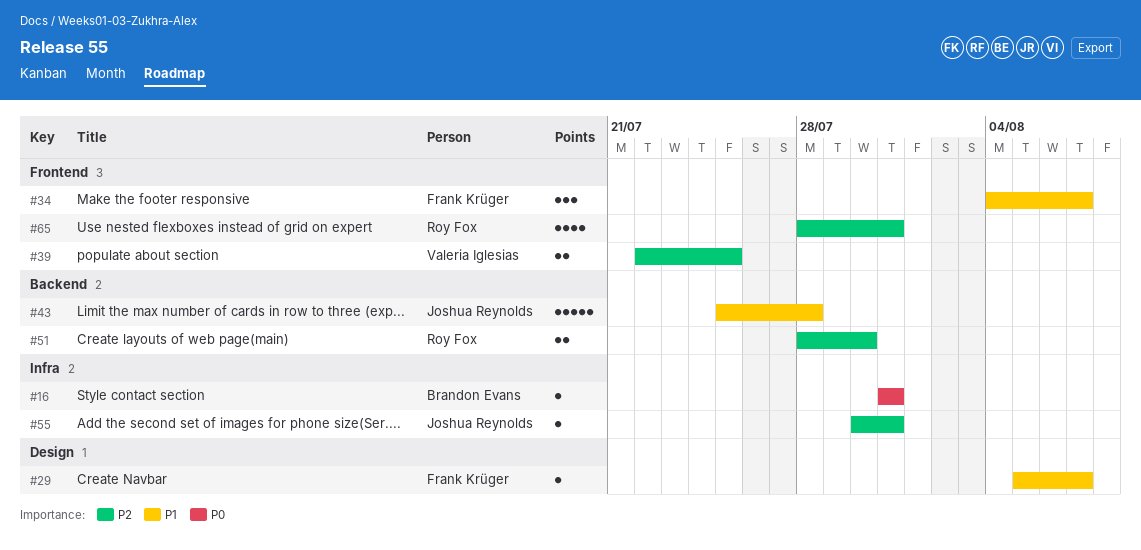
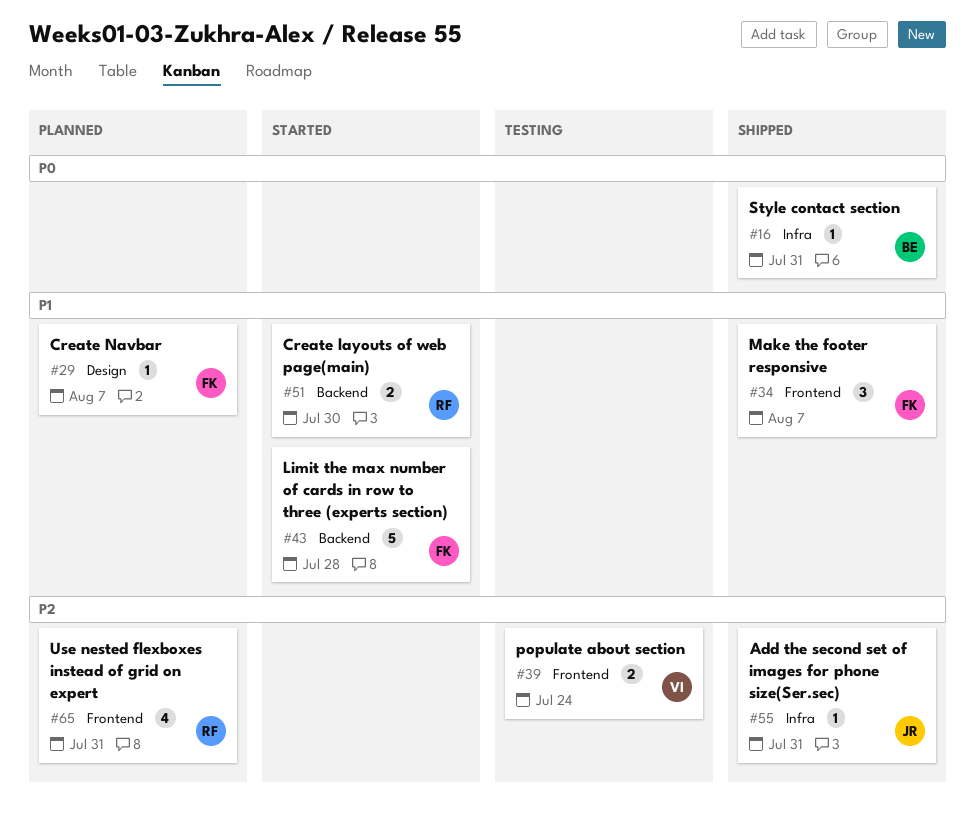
#39, due: Jul 25 -> Jul 24
#43, owner: Joshua Reynolds -> Frank Krüger
#51, priority: P2 -> P1

